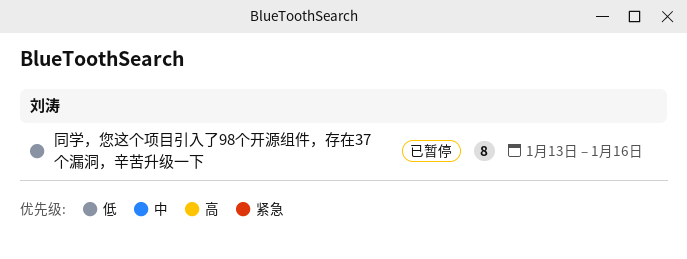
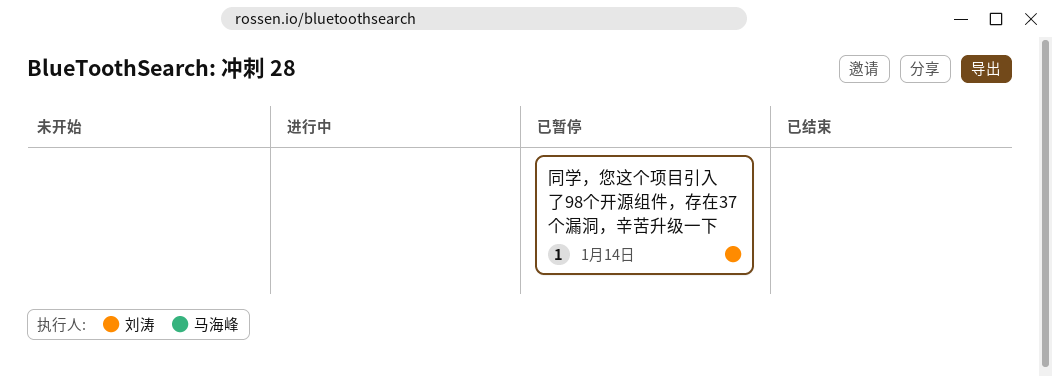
同学，您这个项目引入了98个开源组件，存在37个漏洞，辛苦升级一下, estimate: 8 -> 1
同学，您这个项目引入了98个开源组件，存在37个漏洞，辛苦升级一下, due: Jan 16 -> Jan 14

